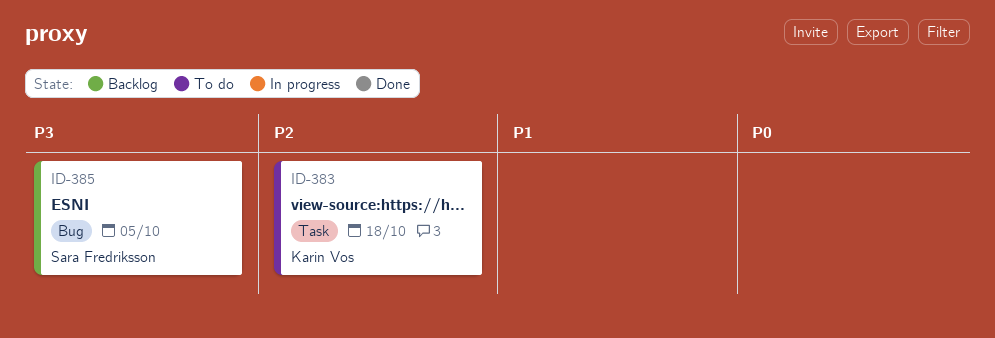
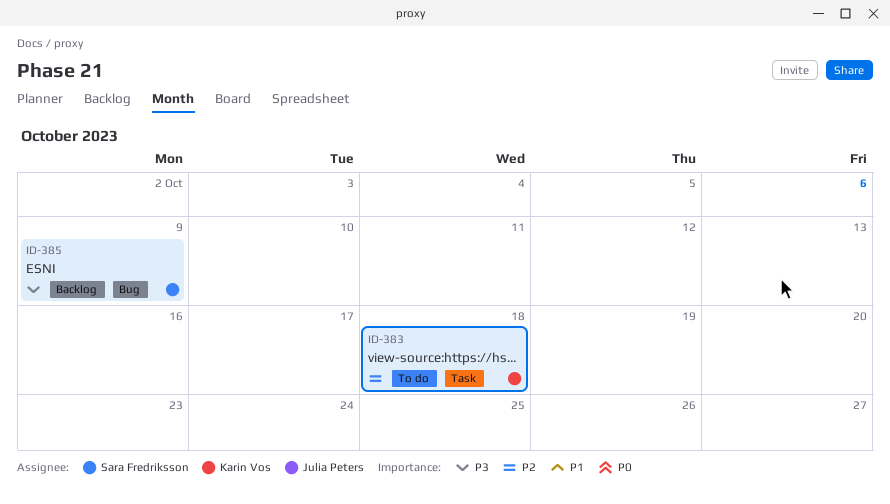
ID-385, due: Oct 5 -> Oct 9

